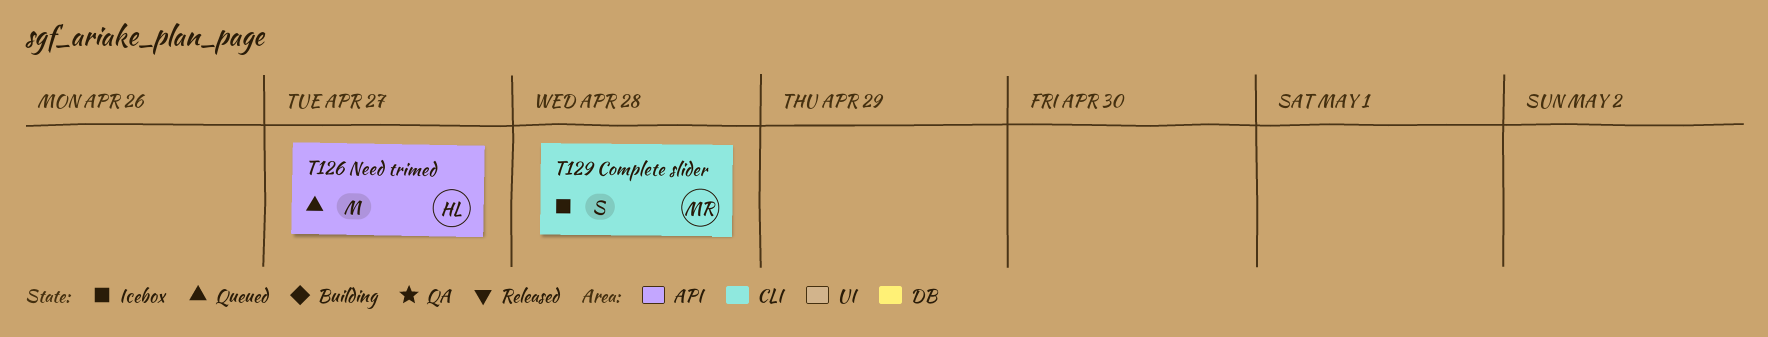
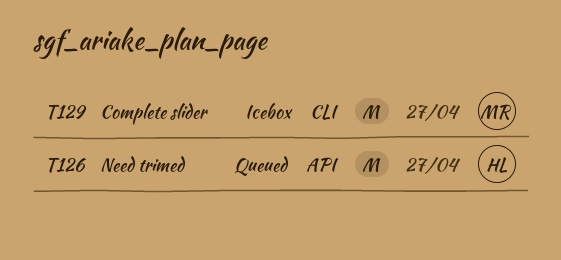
T129, estimate: S -> M
T129, due: Apr 28 -> Apr 27

